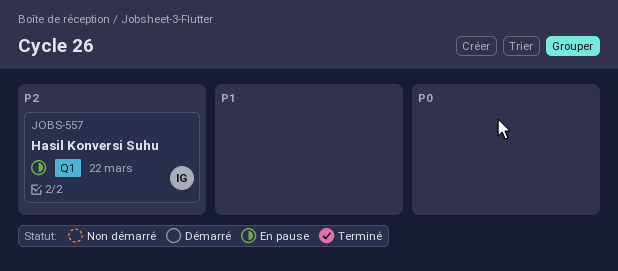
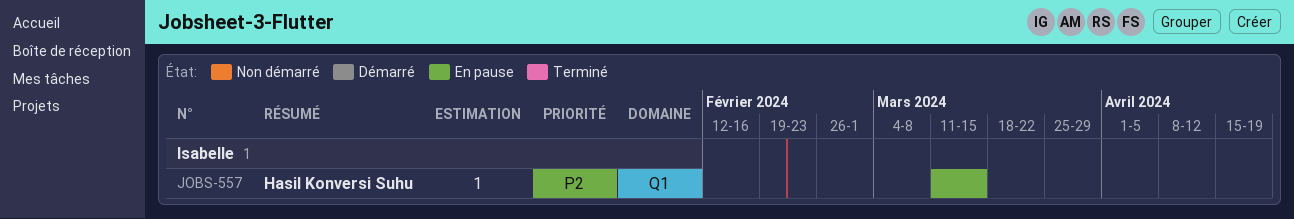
JOBS-557, due: Mar 22 -> Mar 15

